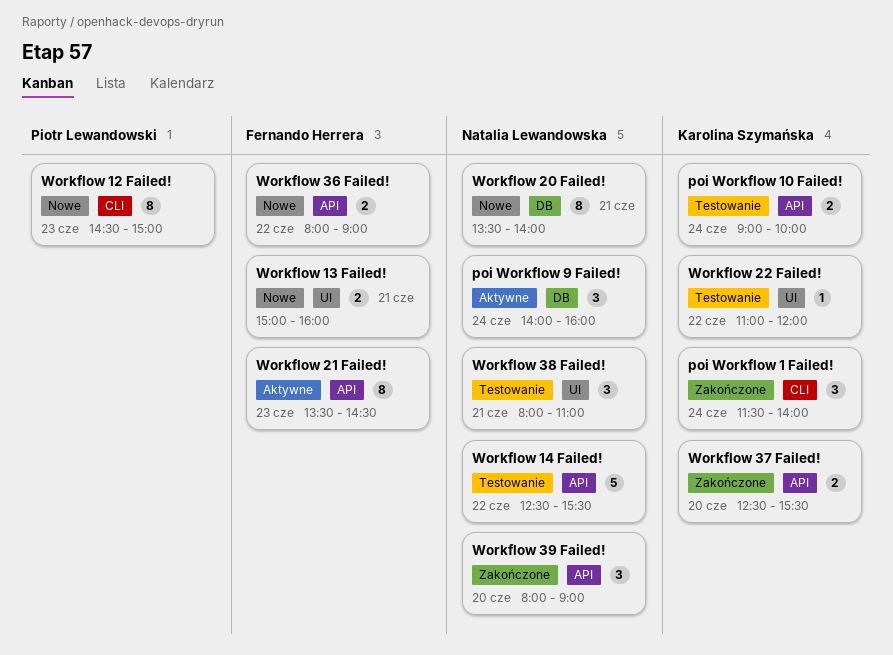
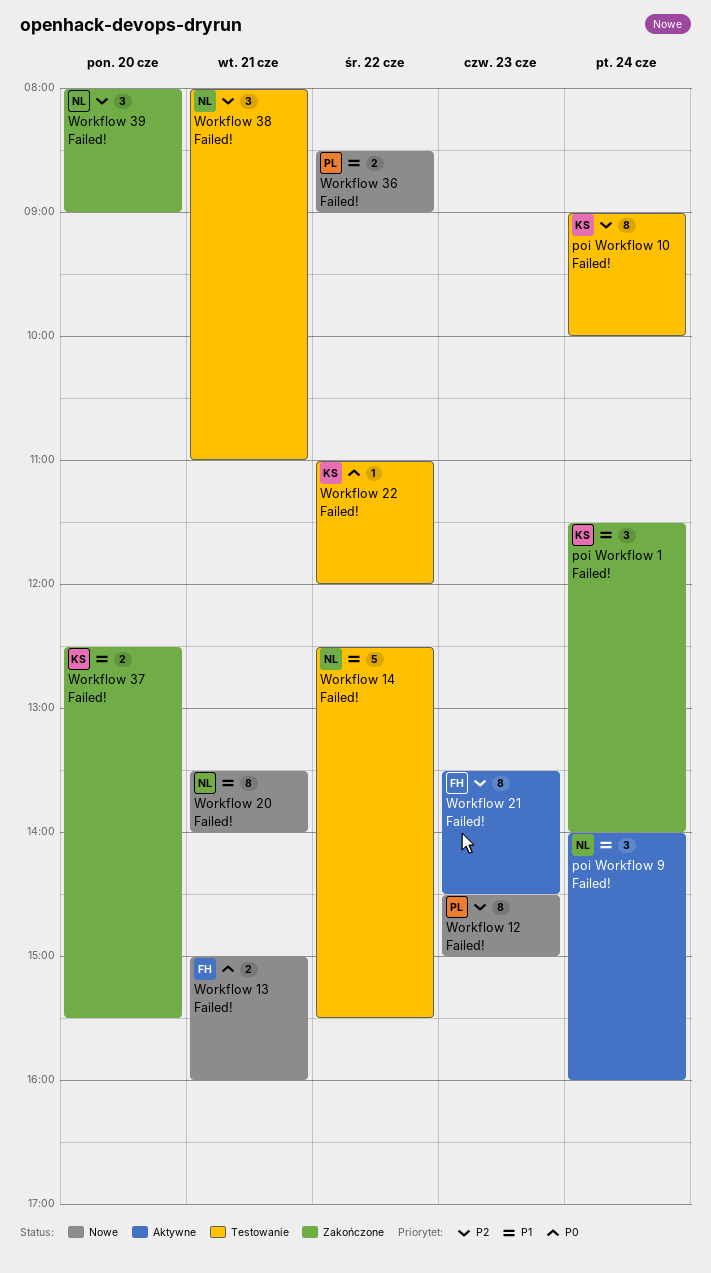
poi Workflow 10 Failed!, estimate: 2 -> 8
Workflow 36 Failed!, owner: Fernando Herrera -> Piotr Lewandowski
Workflow 36 Failed!, begins: 08:00 -> 08:30

